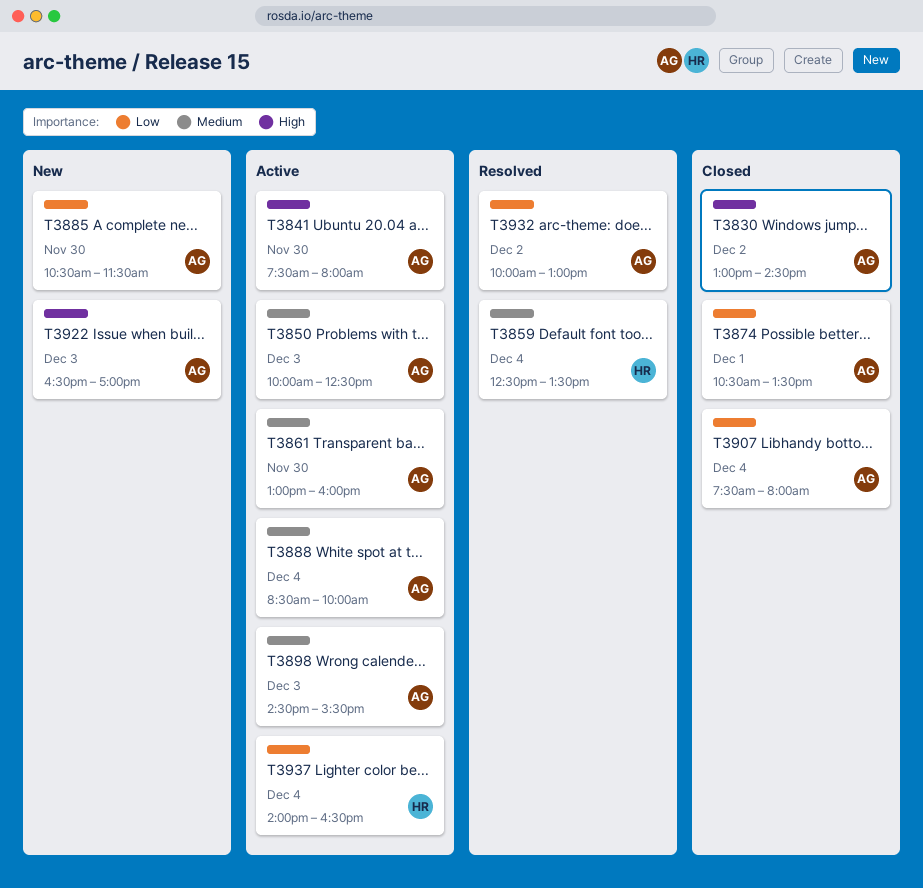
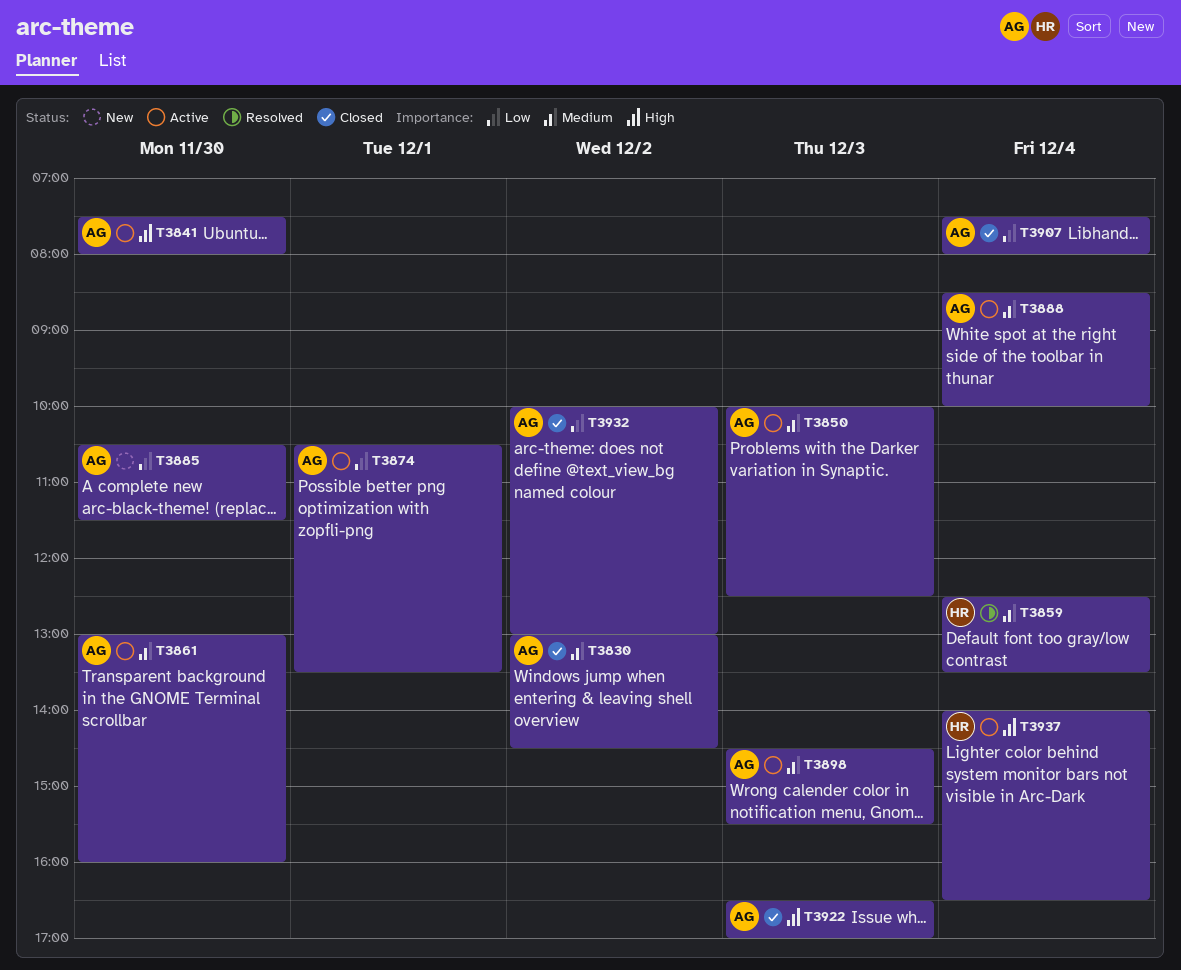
T3830, priority: High -> Medium
T3874, status: Closed -> Active
T3922, status: New -> Closed
T3932, status: Resolved -> Closed
T3937, priority: Low -> High

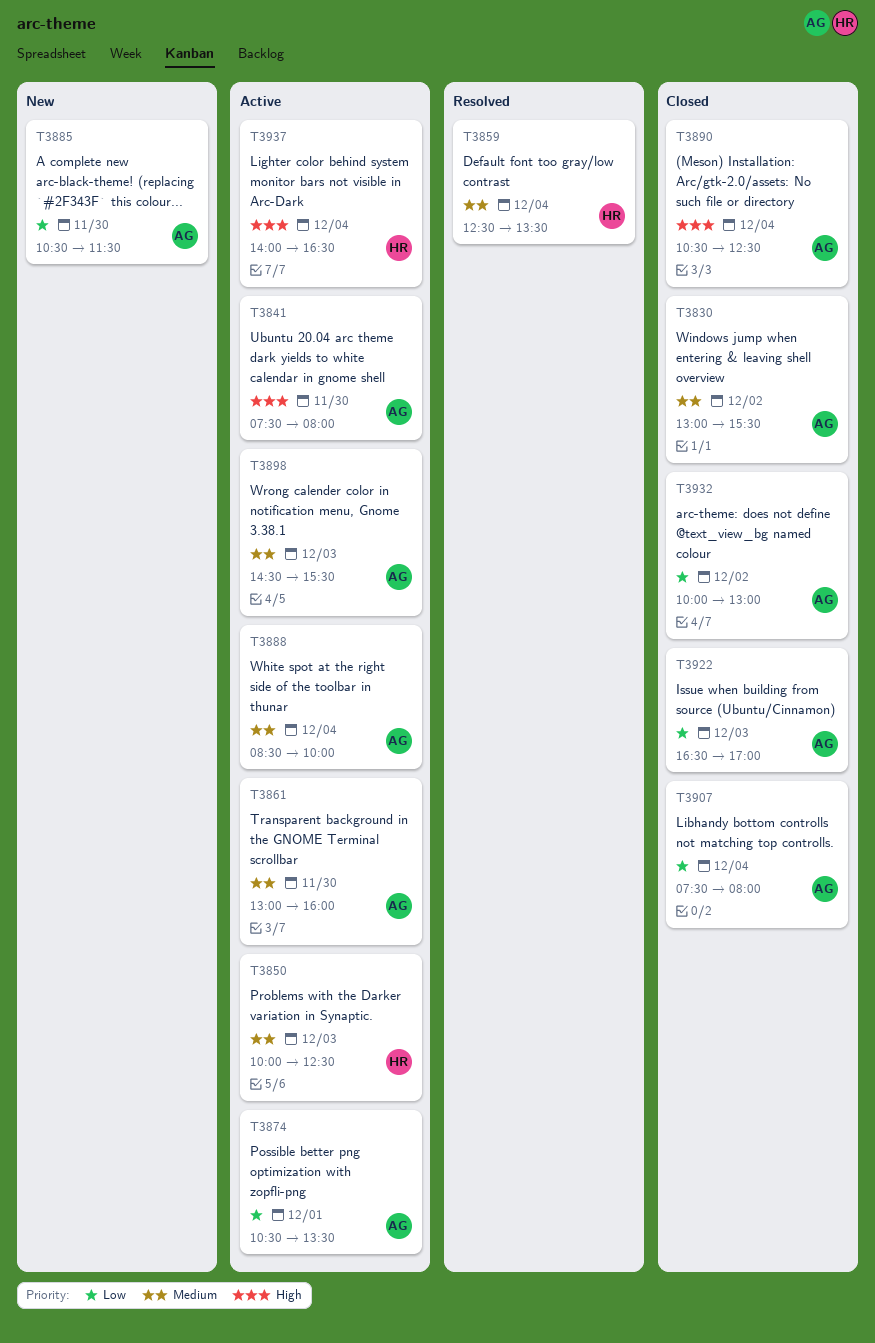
T3830, ends: 14:30 -> 15:30
T3850, owner: AG -> HR
T3890: none -> present
T3922, priority: High -> Low

